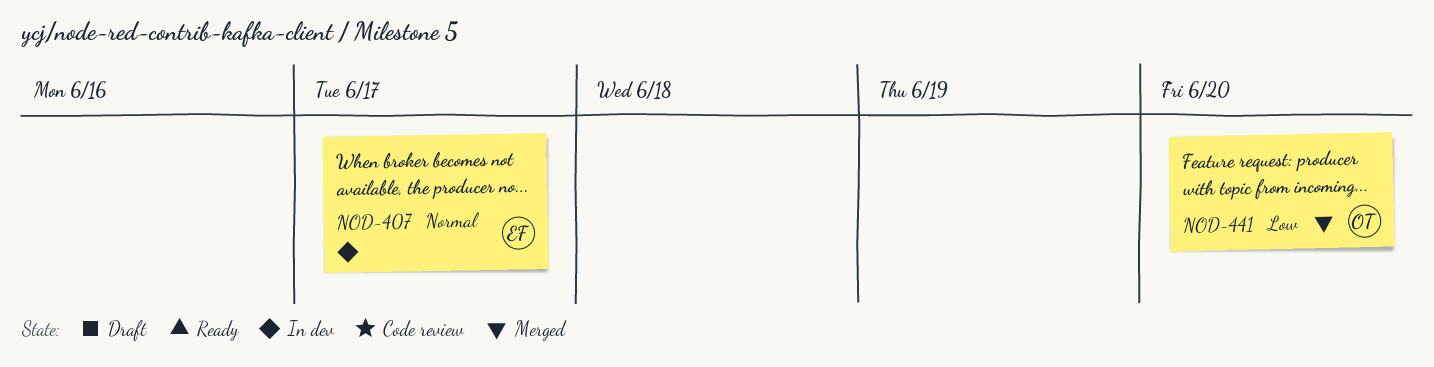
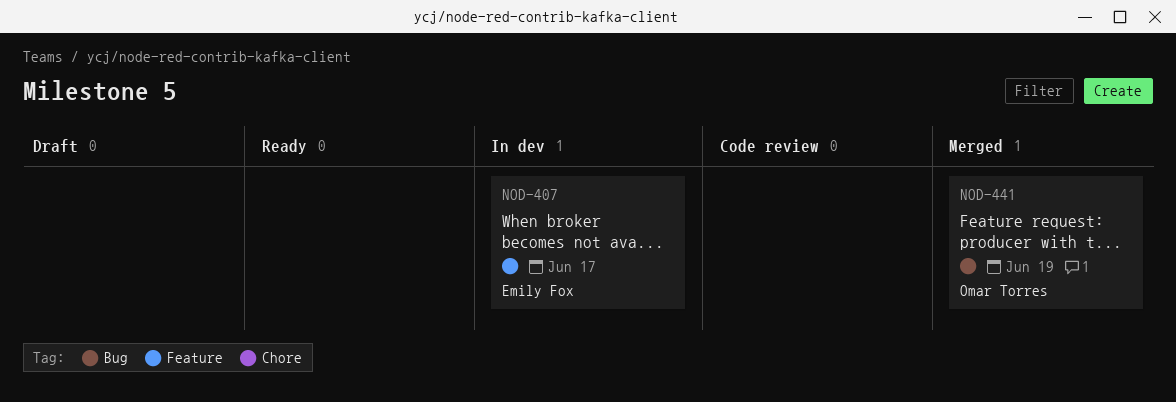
NOD-441, due: Jun 20 -> Jun 19

